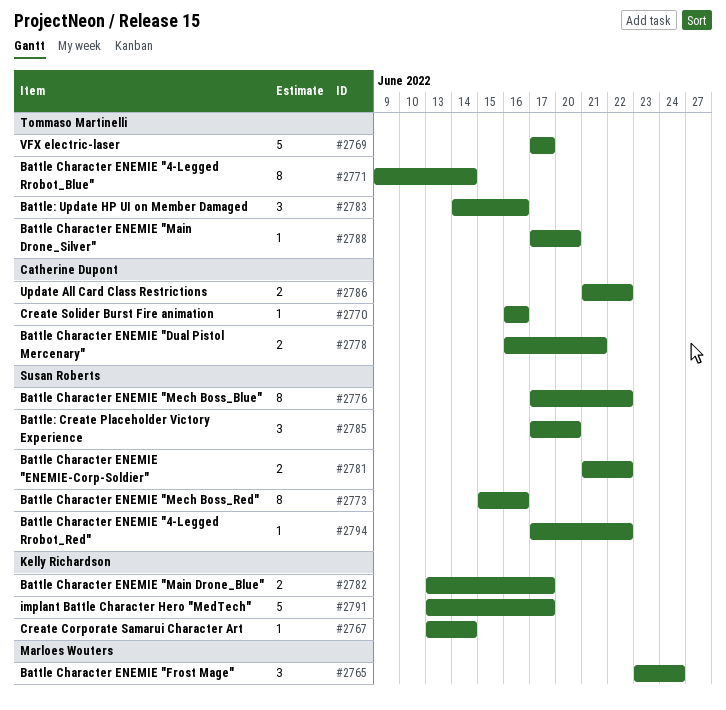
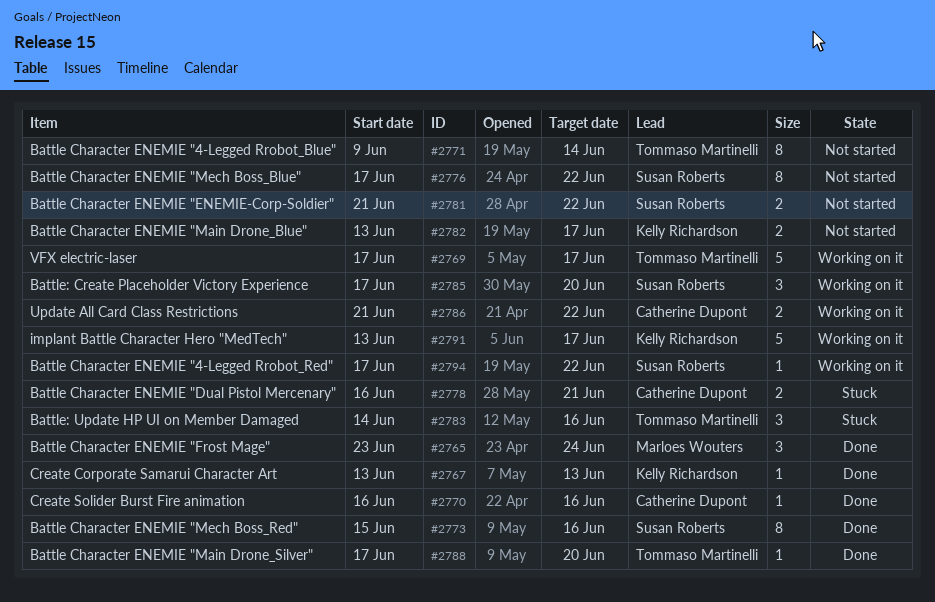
#2767, due: Jun 14 -> Jun 13

